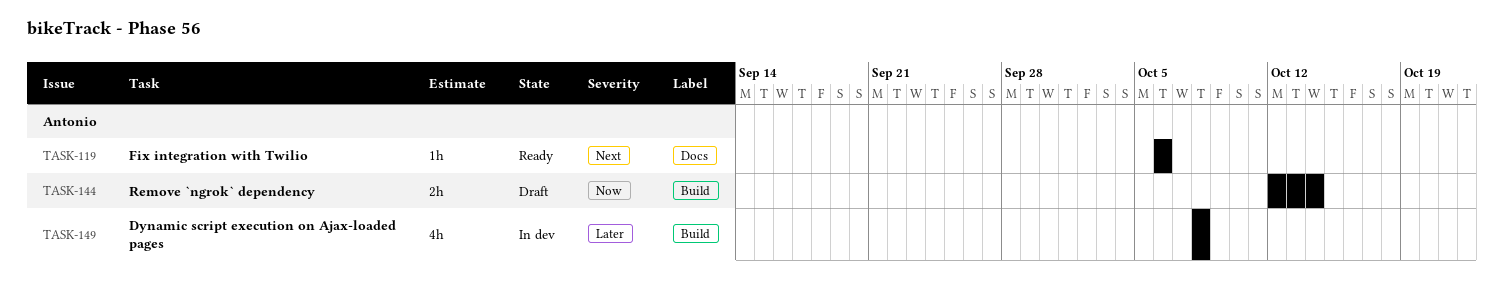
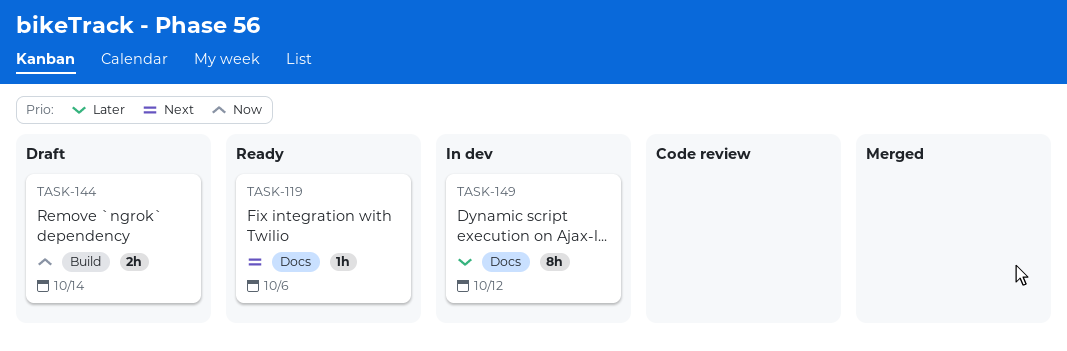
TASK-149, label: Build -> Docs
TASK-149, estimate: 4h -> 8h
TASK-149, due: Oct 8 -> Oct 12

